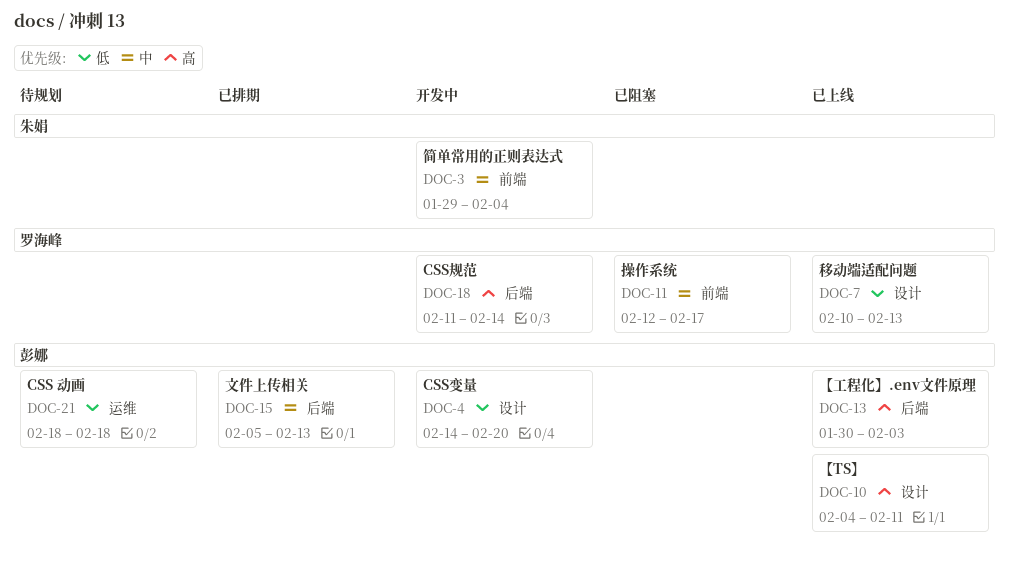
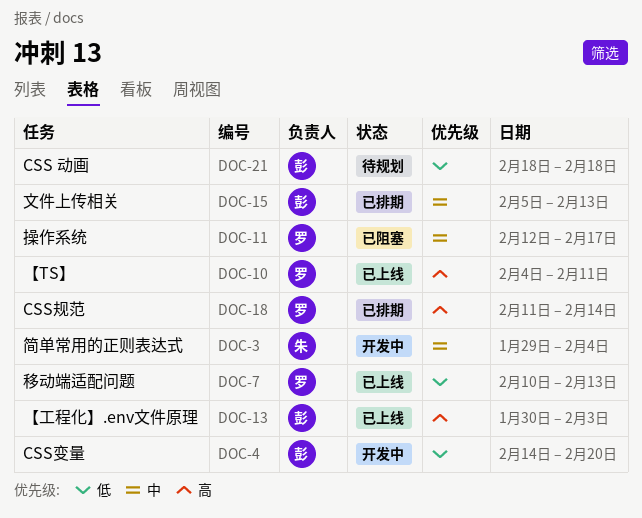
DOC-10, owner: 彭娜 -> 罗海峰
DOC-18, status: 开发中 -> 已排期

